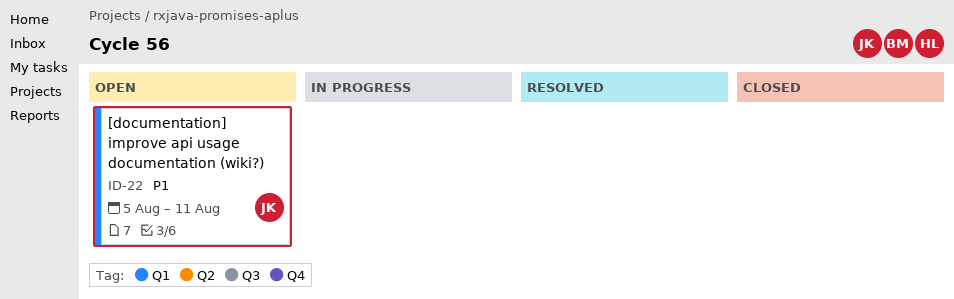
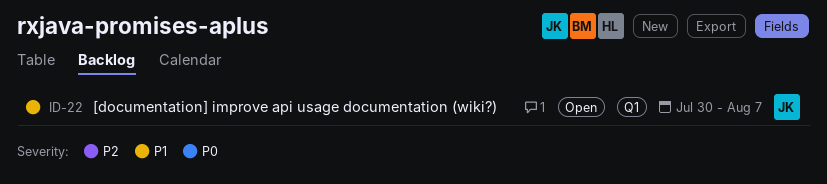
ID-22, start: Aug 5 -> Jul 30
ID-22, due: Aug 11 -> Aug 7

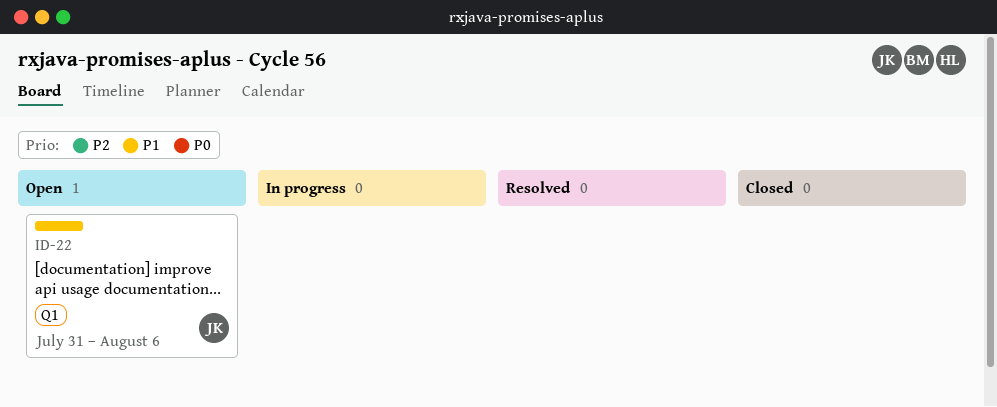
ID-22, start: Jul 30 -> Jul 31
ID-22, due: Aug 7 -> Aug 6

